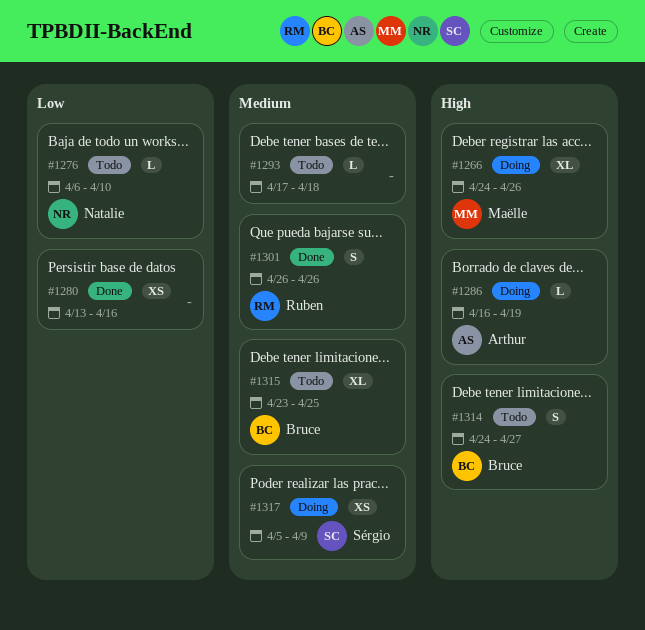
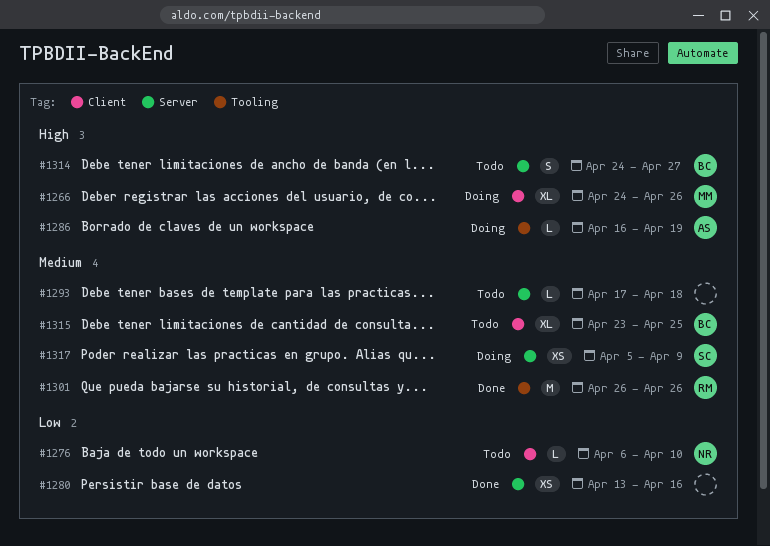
#1301, estimate: S -> M

